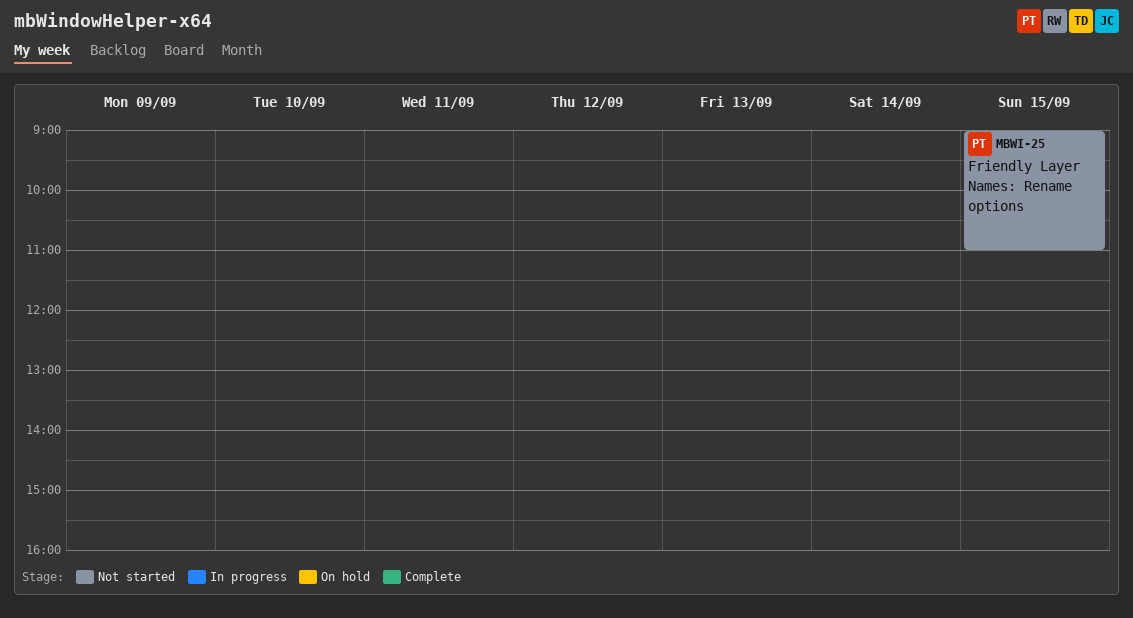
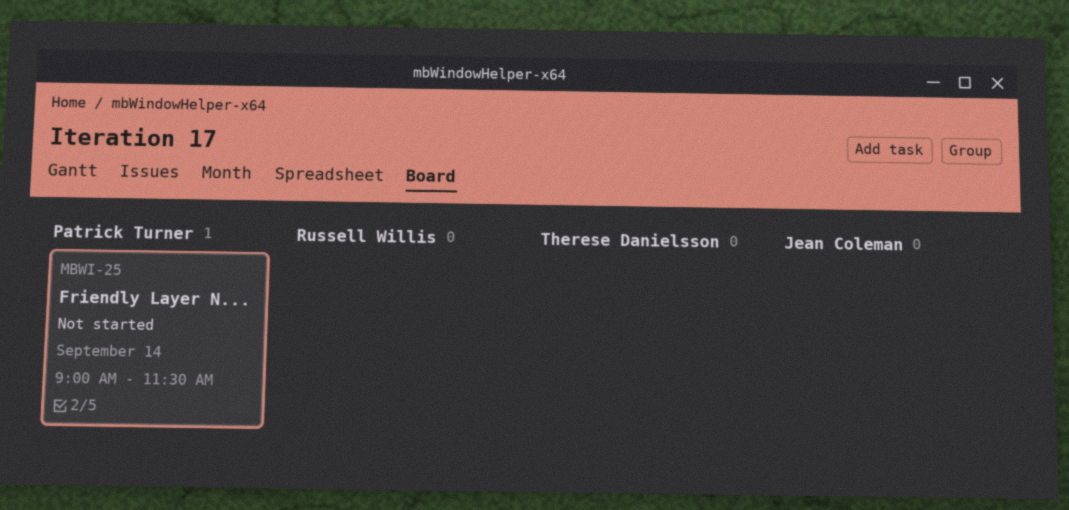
MBWI-25, day: Sep 15 -> Sep 14
MBWI-25, ends: 11:00 -> 11:30

